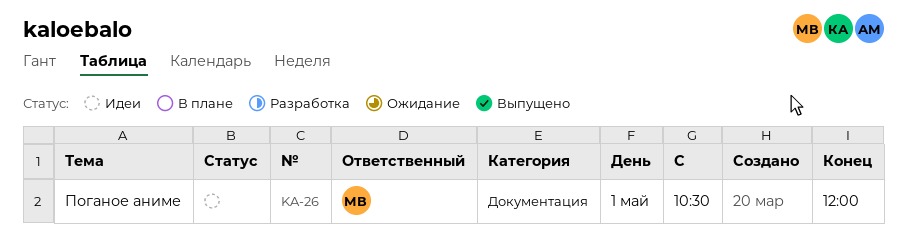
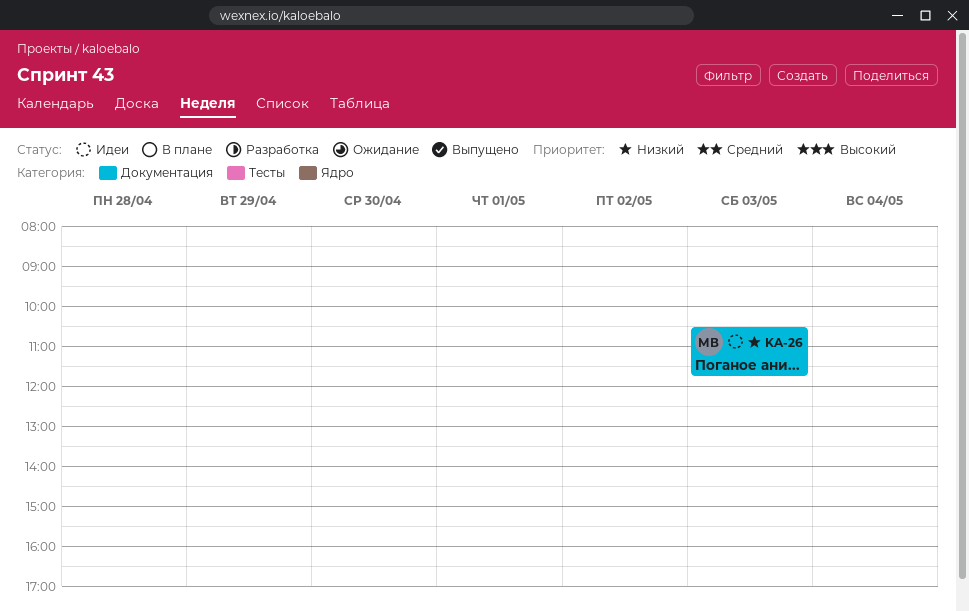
KA-26, day: May 1 -> May 3
KA-26, ends: 12:00 -> 11:45

